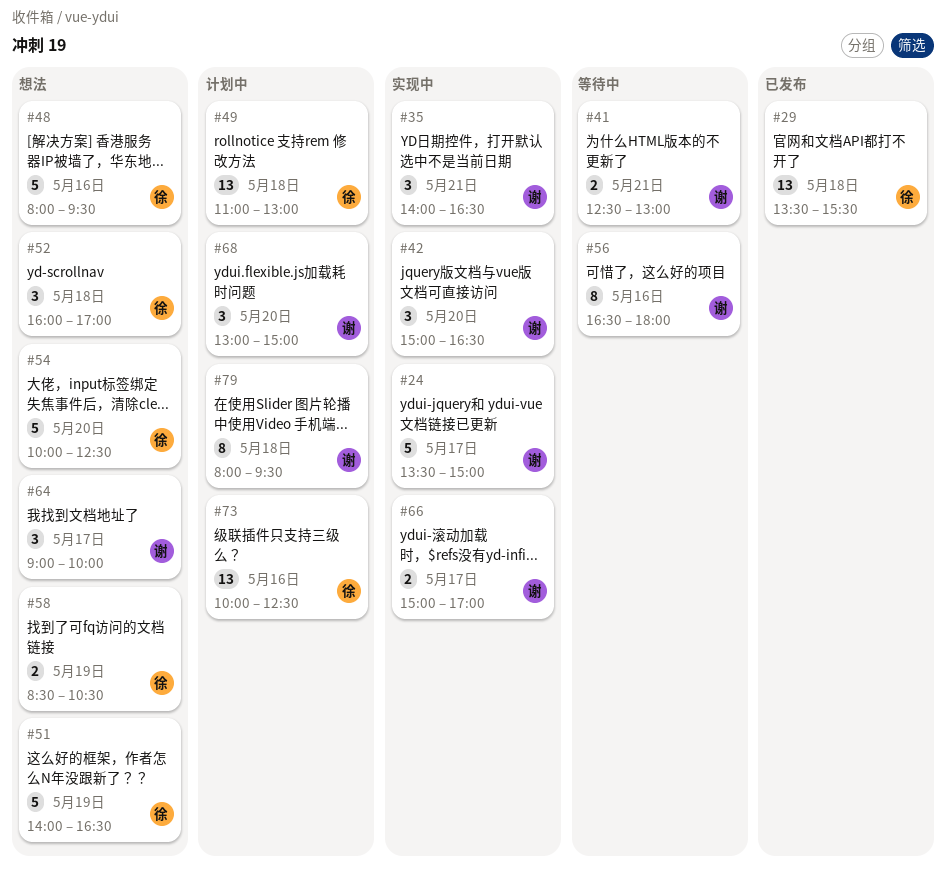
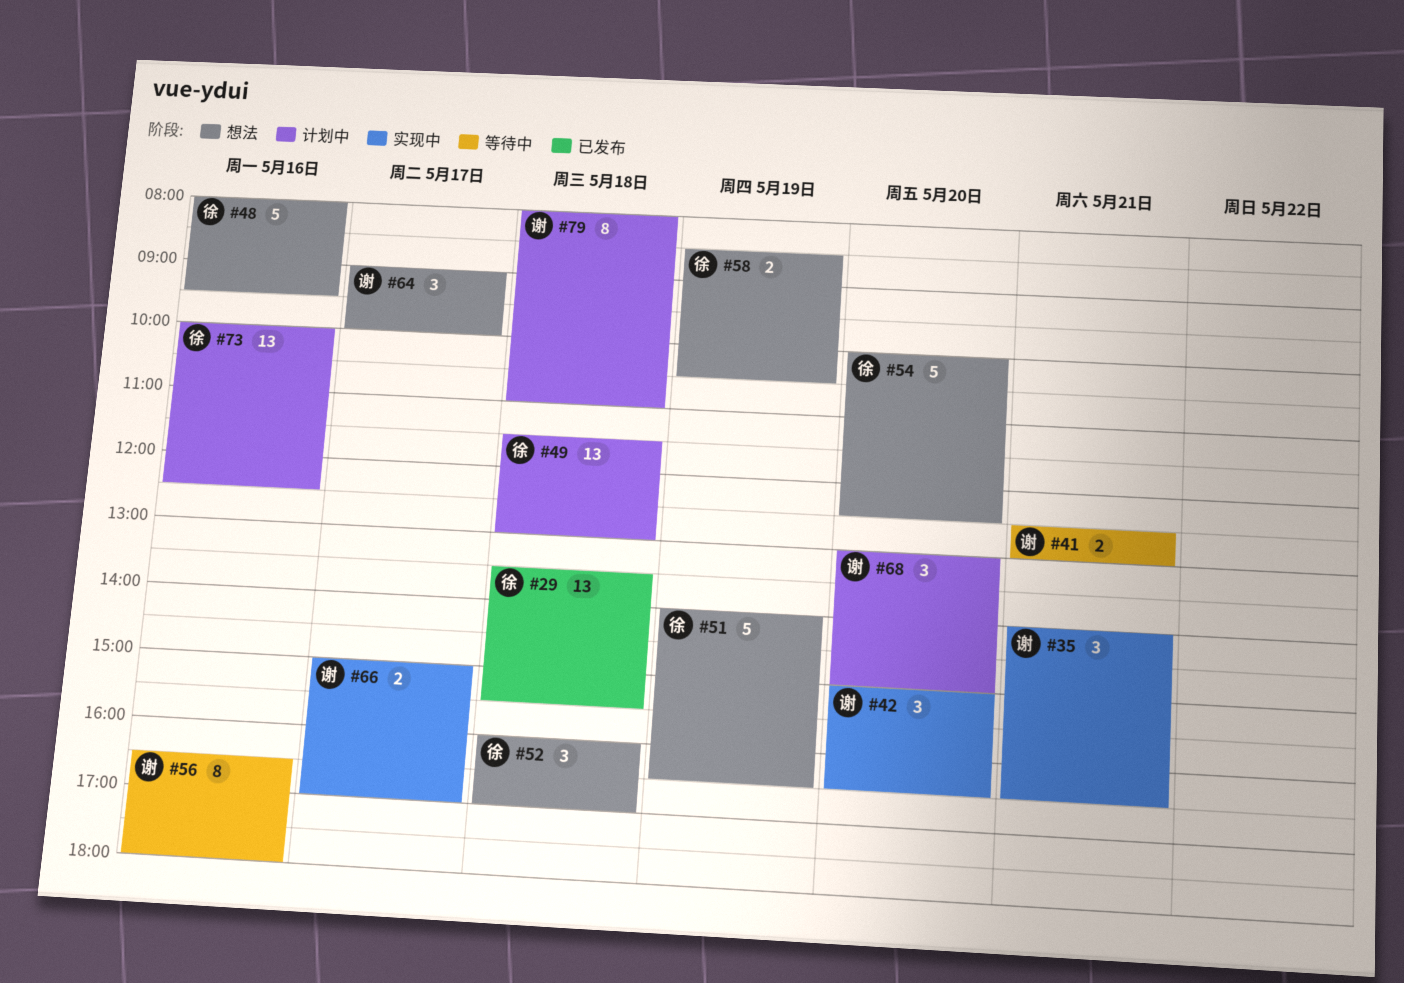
#24: present -> none
#49, begins: 11:00 -> 11:30
#79, ends: 09:30 -> 11:00

